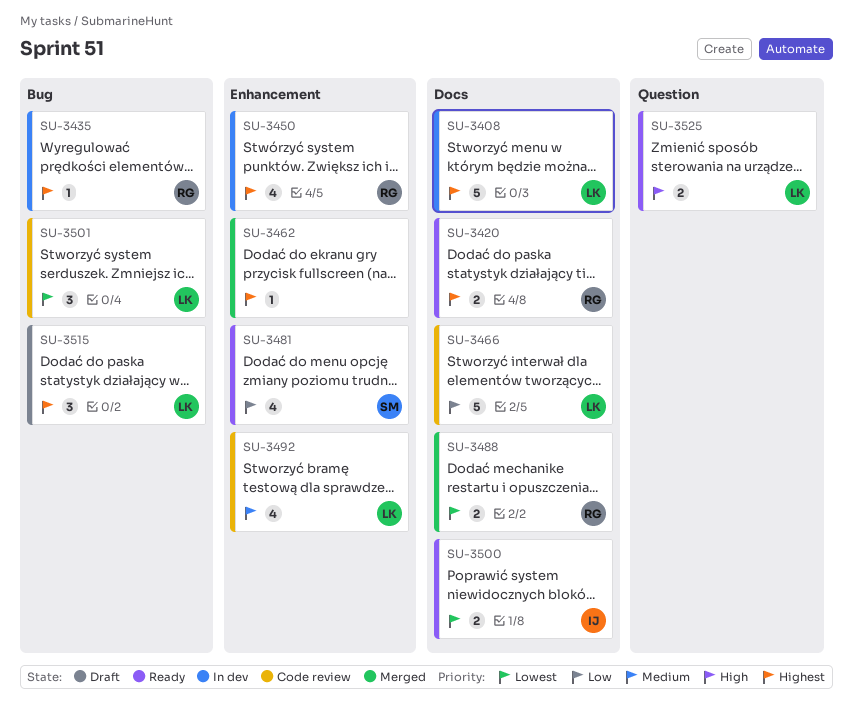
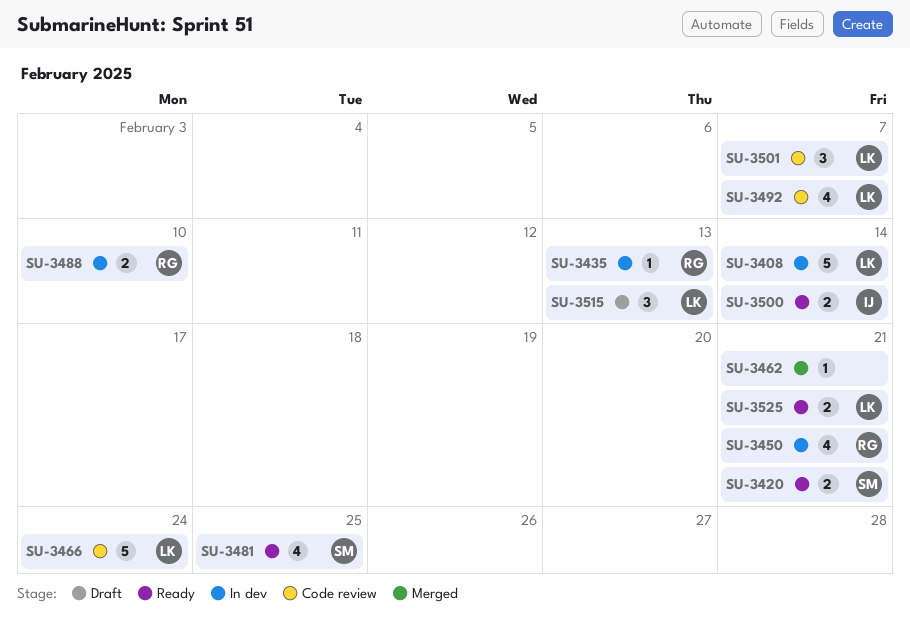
SU-3420, owner: RG -> SM
SU-3488, status: Merged -> In dev

